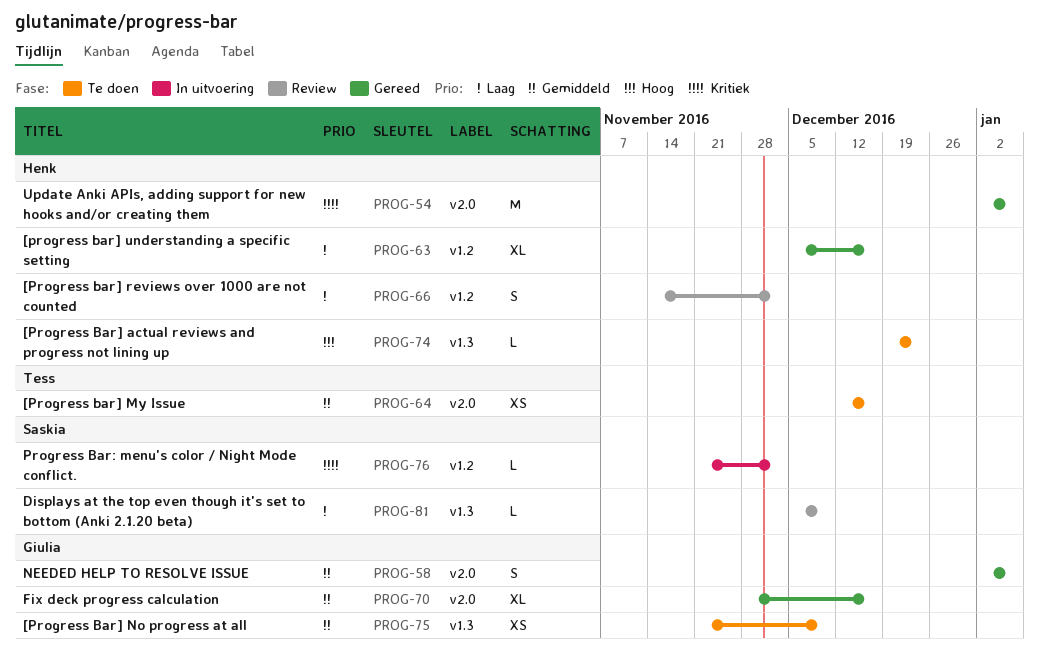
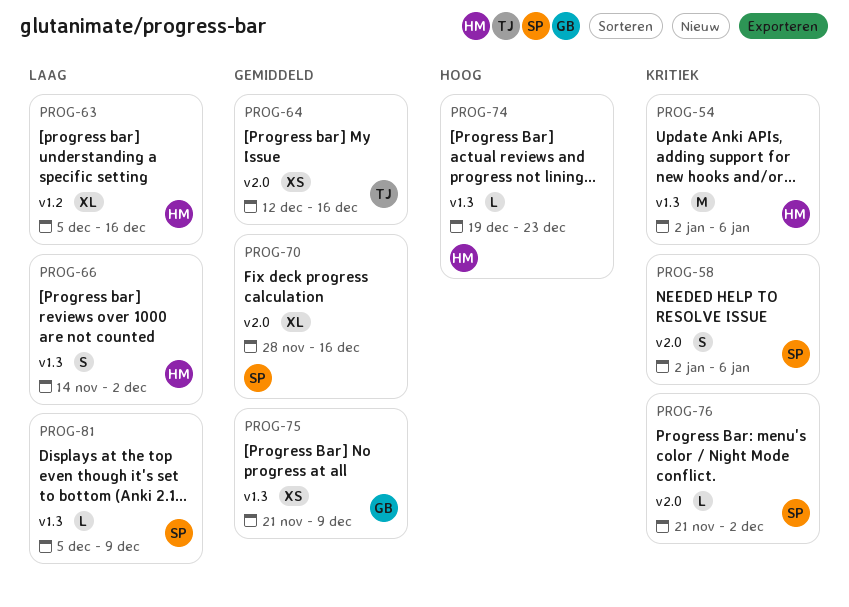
PROG-54, label: v2.0 -> v1.3
PROG-58, owner: Giulia -> Saskia
PROG-58, priority: Gemiddeld -> Kritiek
PROG-66, label: v1.2 -> v1.3
PROG-70, owner: Giulia -> Saskia
PROG-76, label: v1.2 -> v2.0

